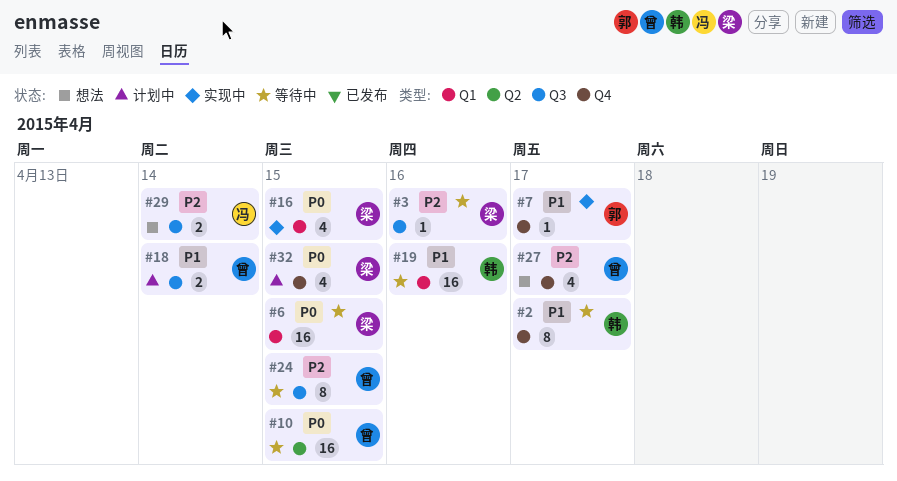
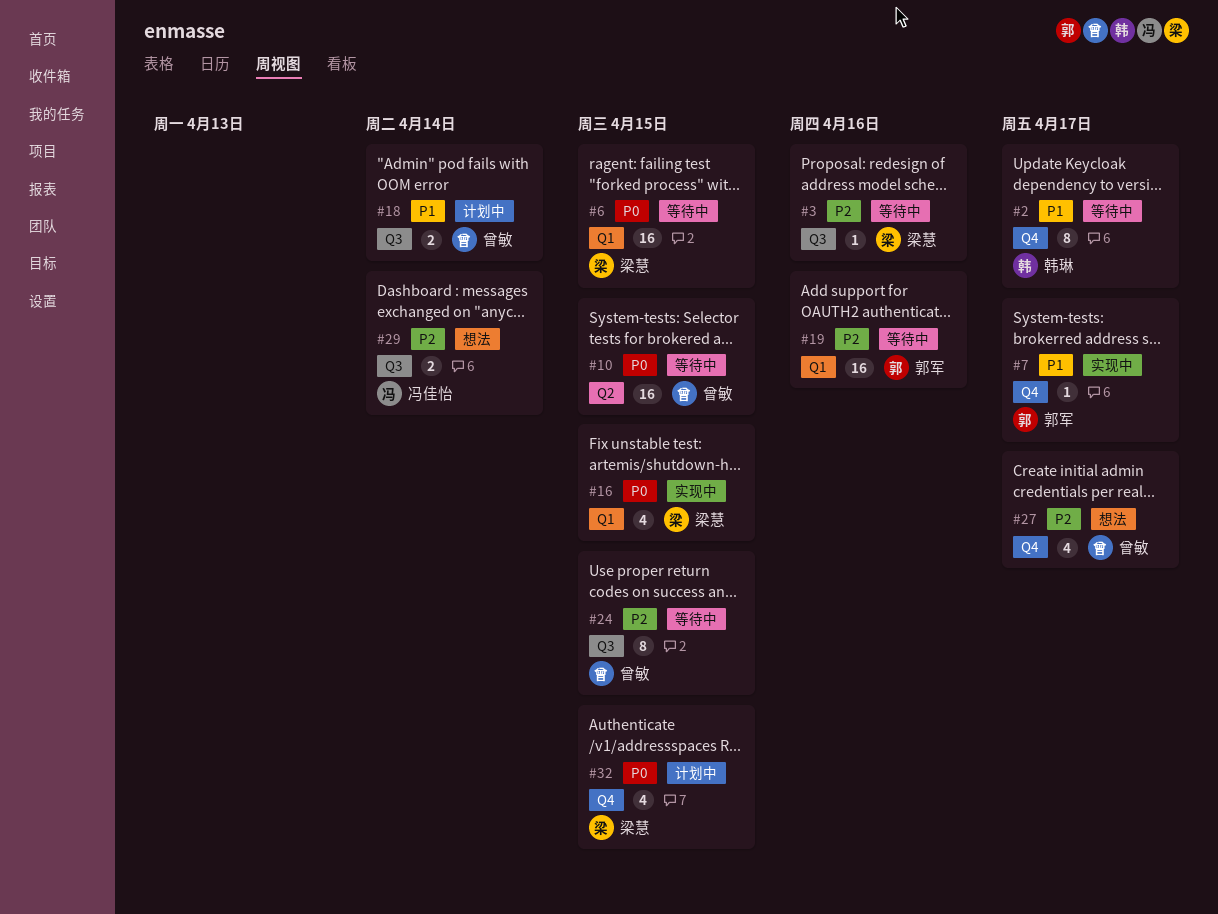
#19, owner: 韩琳 -> 郭军
#19, priority: P1 -> P2

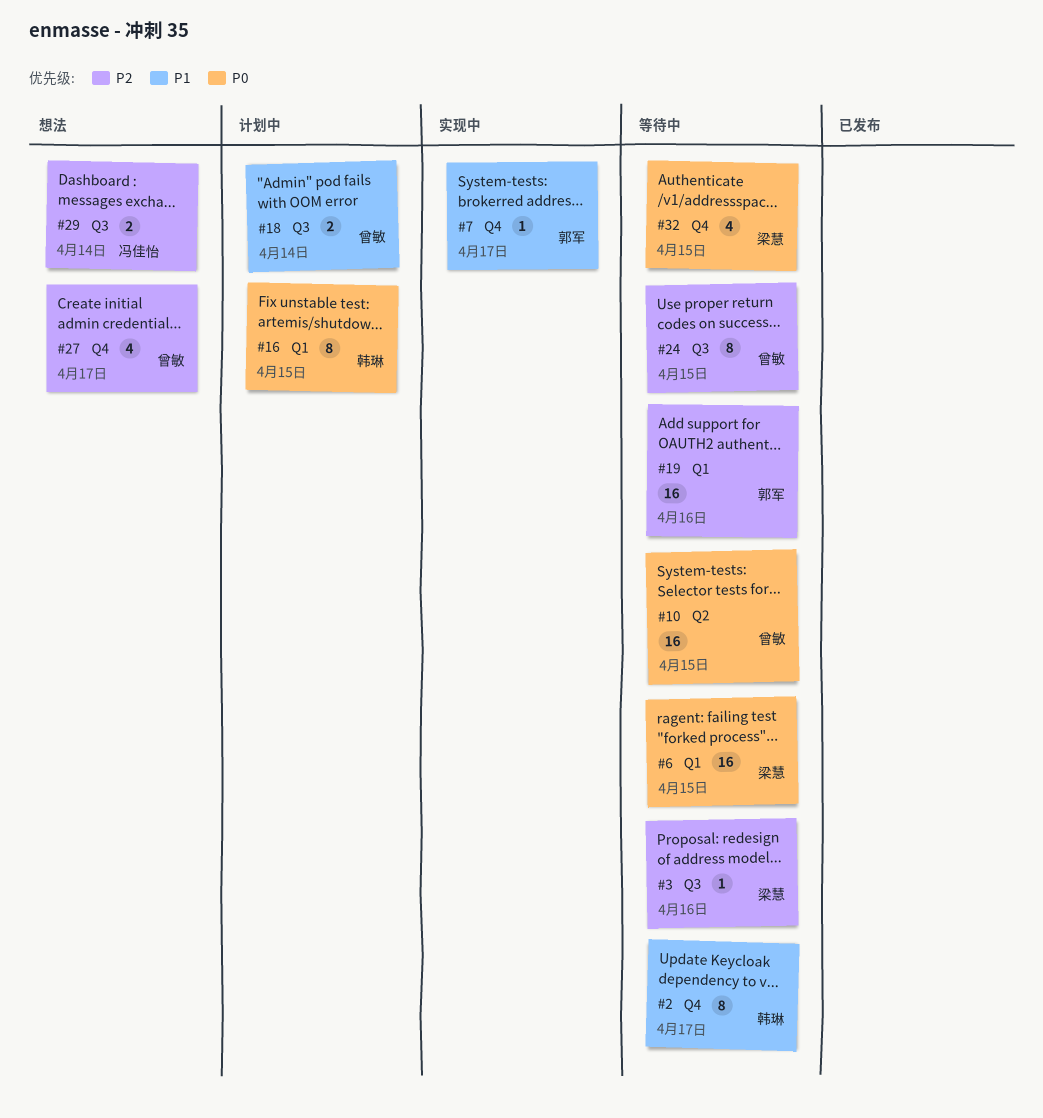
#16, status: 实现中 -> 计划中
#16, owner: 梁慧 -> 韩琳
#16, estimate: 4 -> 8
#32, status: 计划中 -> 等待中

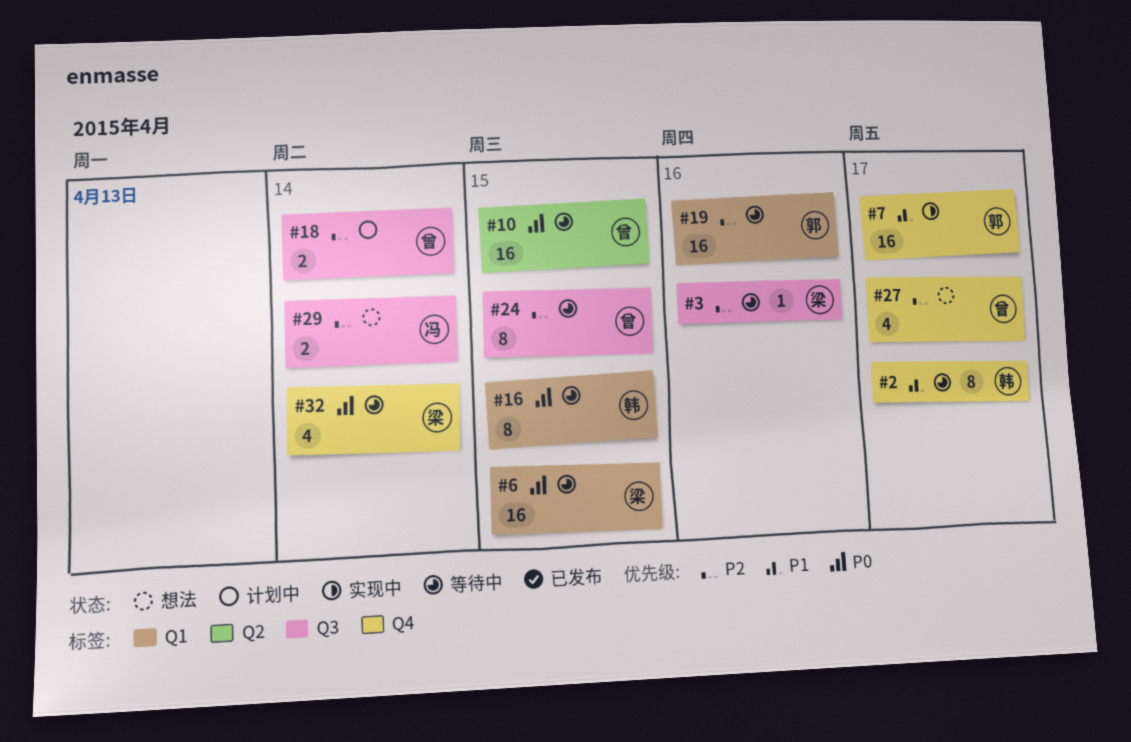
#7, estimate: 1 -> 16
#16, status: 计划中 -> 等待中
#18, priority: P1 -> P2
#32, due: Apr 15 -> Apr 14

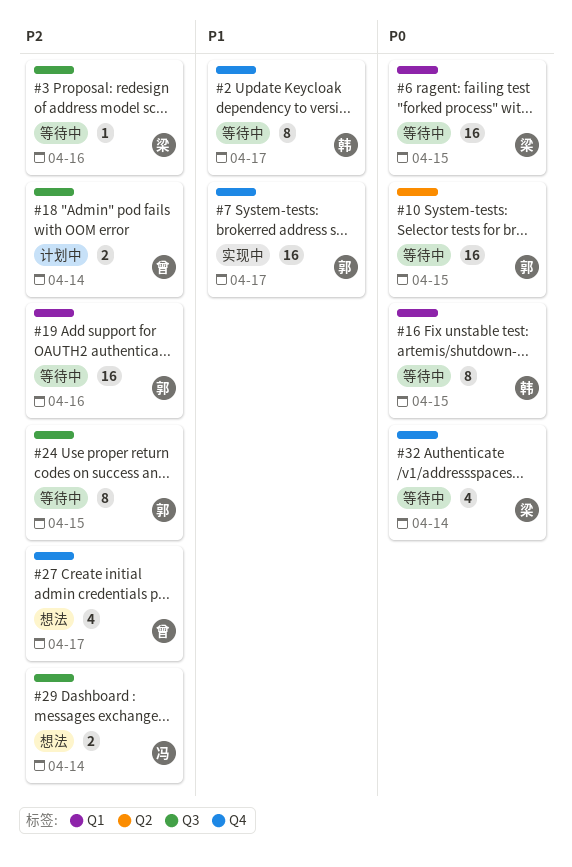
#10, owner: 曾 -> 郭
#24, owner: 曾 -> 郭

